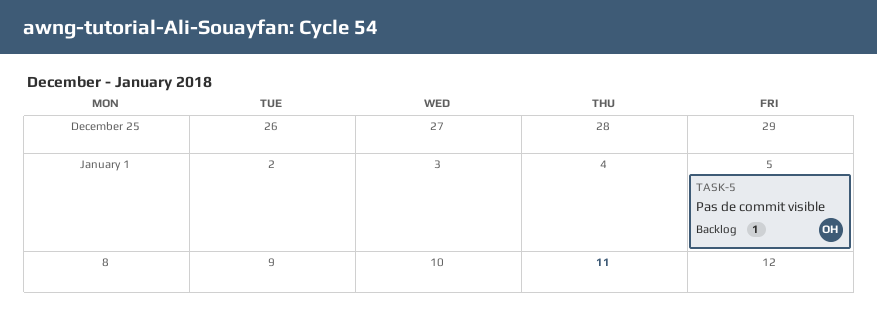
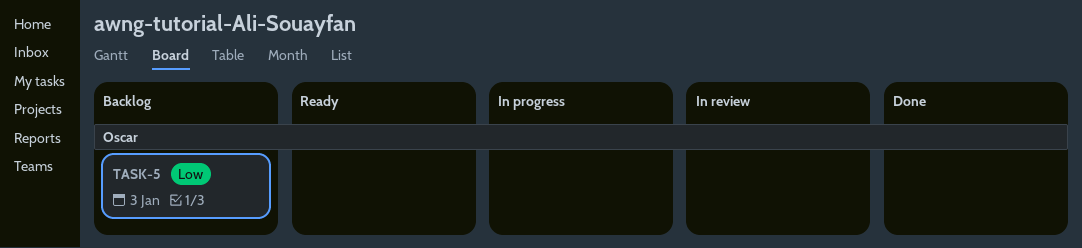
TASK-5, due: Jan 5 -> Jan 3

